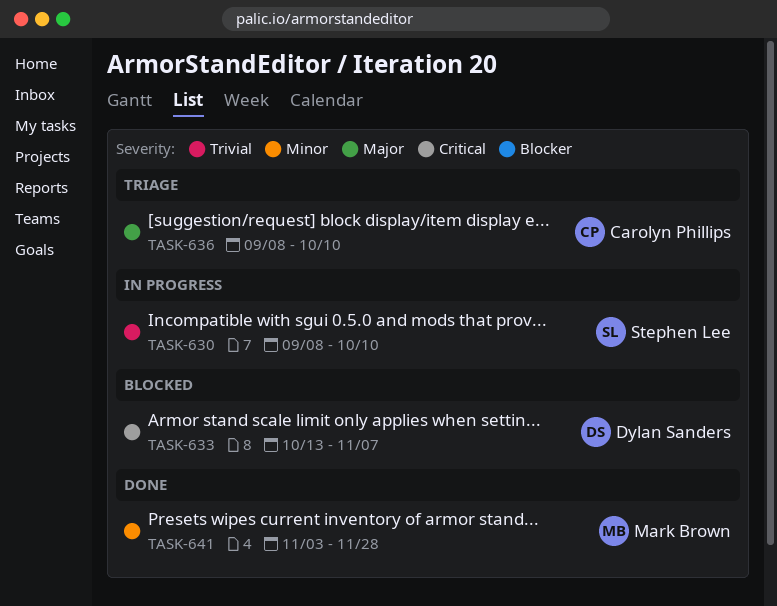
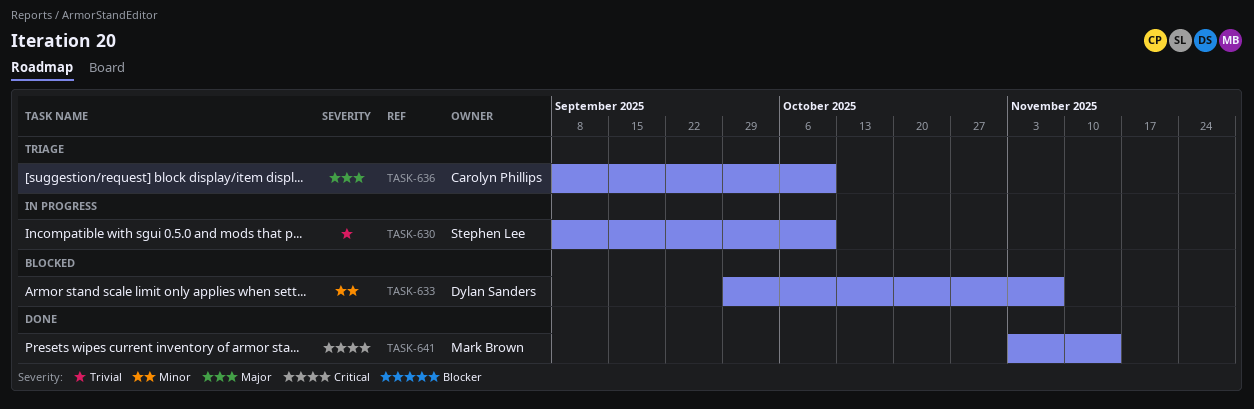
TASK-633, priority: Critical -> Minor
TASK-633, start: Oct 13 -> Sep 29
TASK-641, priority: Minor -> Critical
TASK-641, due: Nov 28 -> Nov 14

